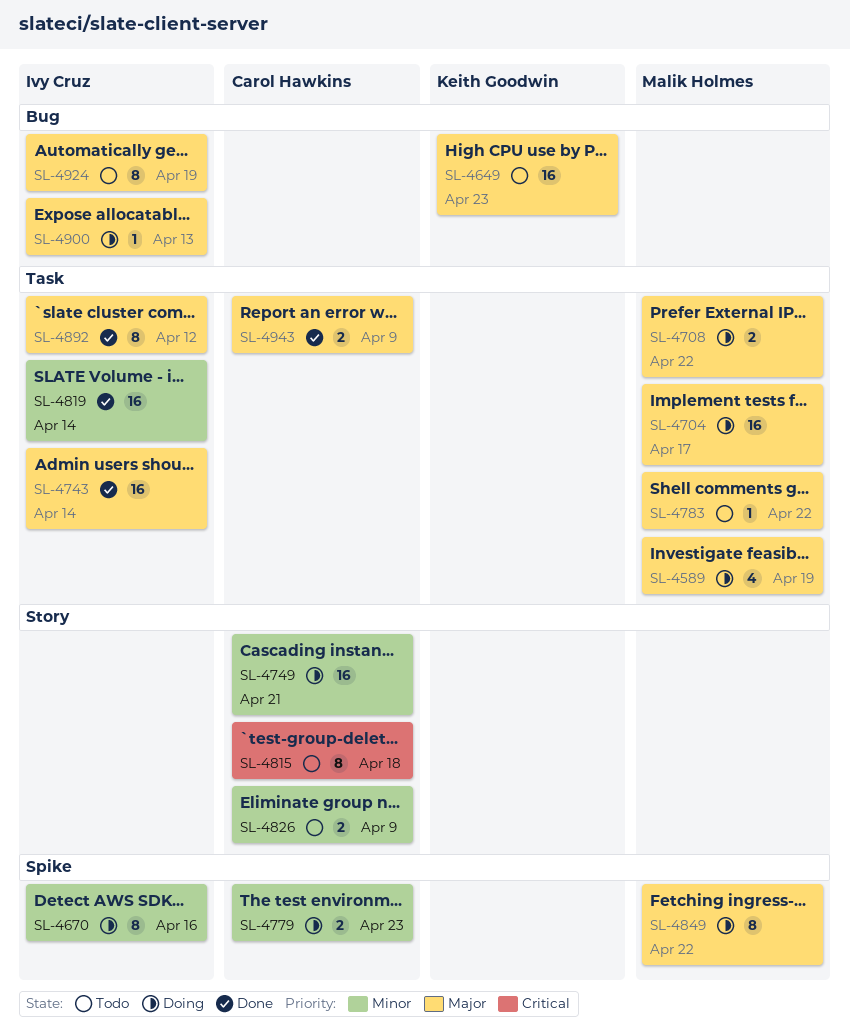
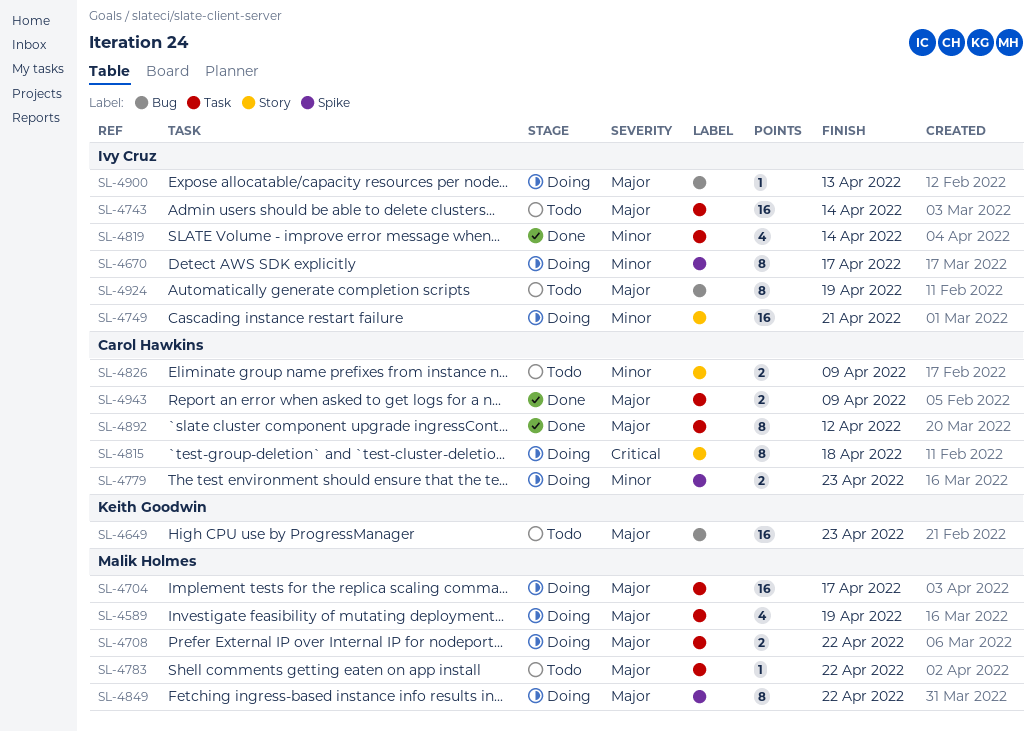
SL-4670, due: Apr 16 -> Apr 17
SL-4743, status: Done -> Todo
SL-4749, owner: Carol Hawkins -> Ivy Cruz
SL-4815, status: Todo -> Doing
SL-4819, estimate: 16 -> 4
SL-4892, owner: Ivy Cruz -> Carol Hawkins

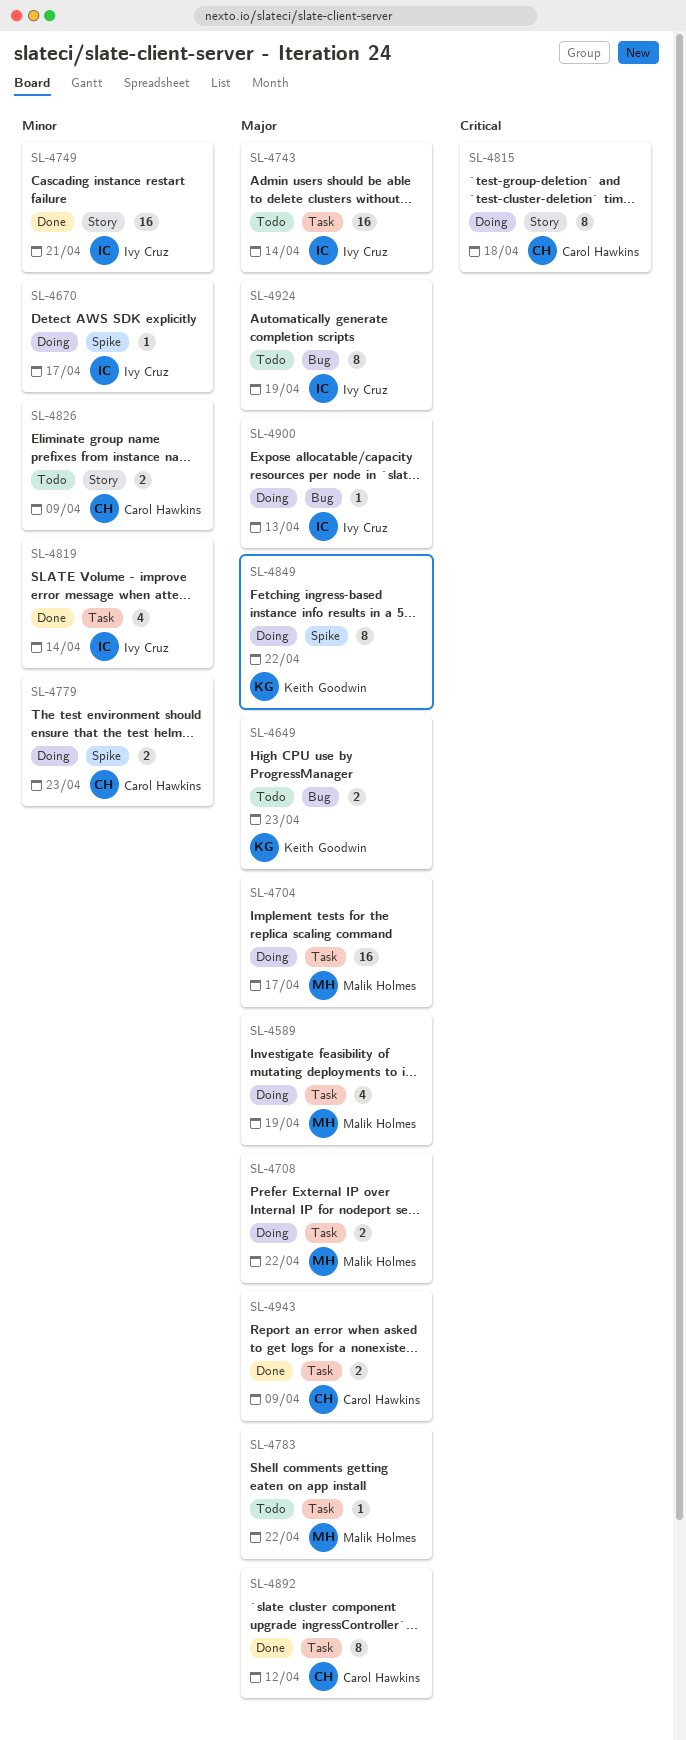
SL-4649, estimate: 16 -> 2
SL-4670, estimate: 8 -> 1
SL-4749, status: Doing -> Done
SL-4849, owner: Malik Holmes -> Keith Goodwin

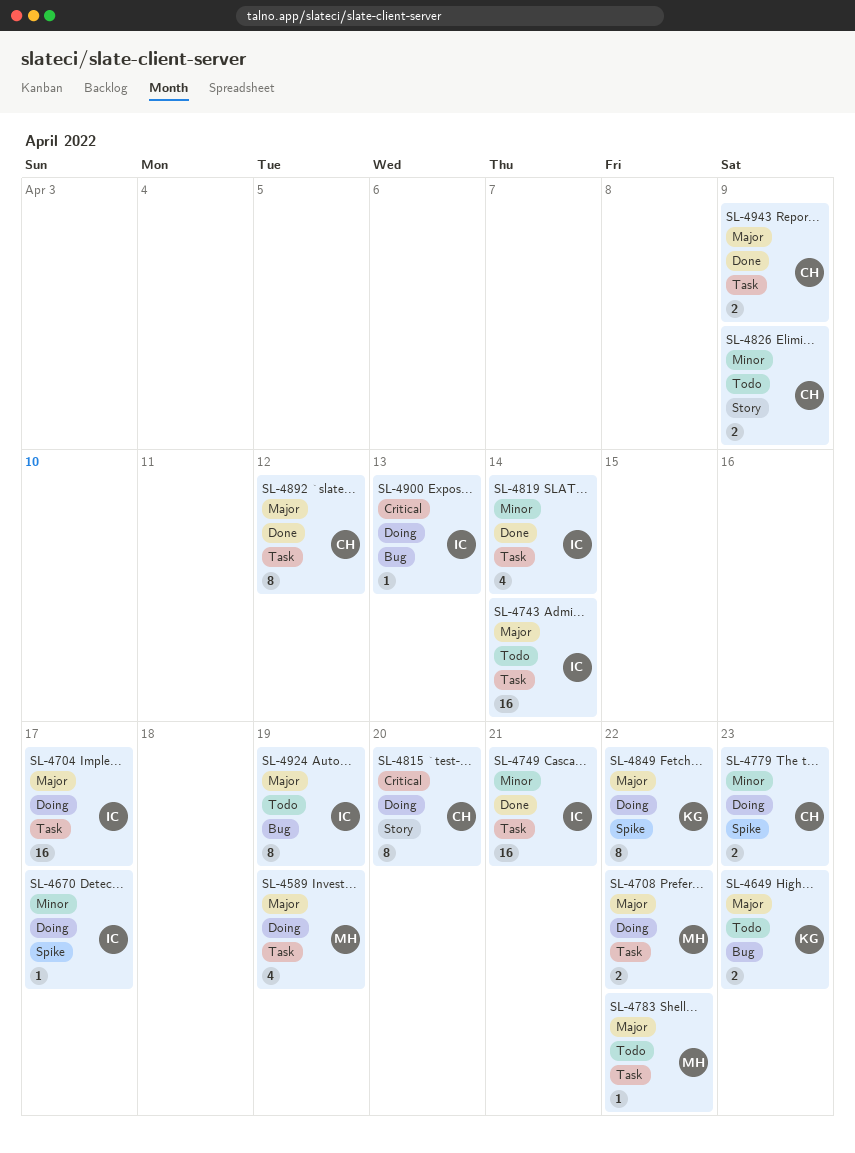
SL-4704, owner: Malik Holmes -> Ivy Cruz
SL-4749, label: Story -> Task
SL-4815, due: Apr 18 -> Apr 20
SL-4900, priority: Major -> Critical

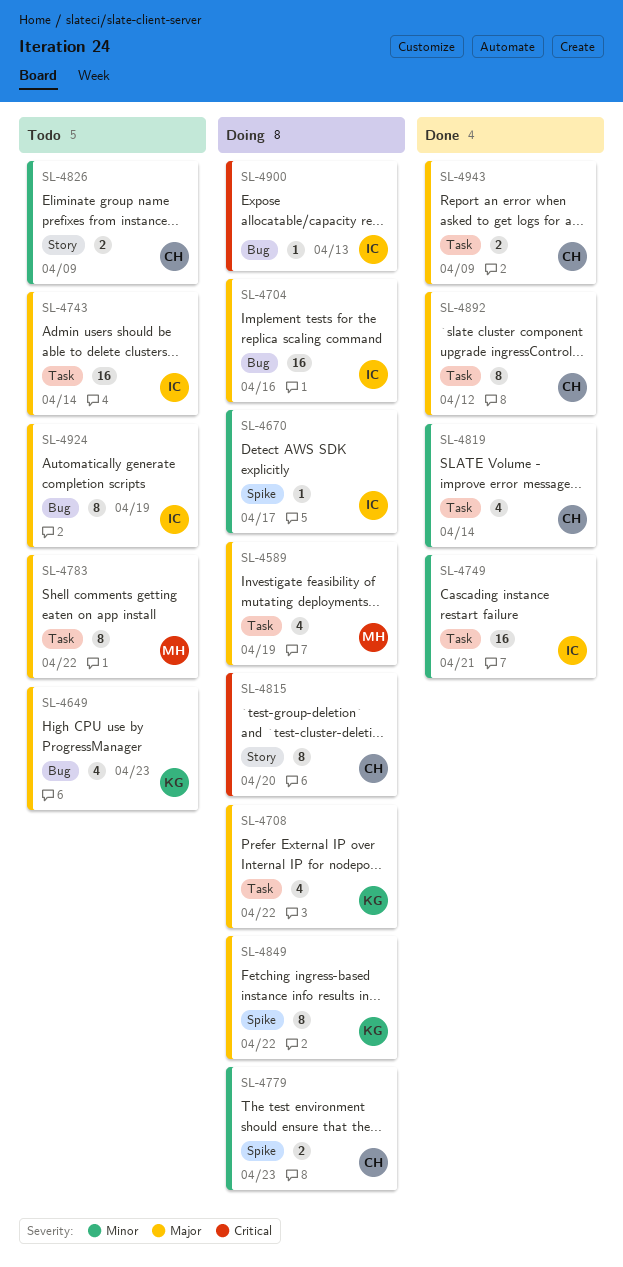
SL-4649, estimate: 2 -> 4
SL-4704, label: Task -> Bug
SL-4704, due: Apr 17 -> Apr 16
SL-4708, owner: MH -> KG
SL-4708, estimate: 2 -> 4
SL-4783, estimate: 1 -> 8
SL-4819, owner: IC -> CH

